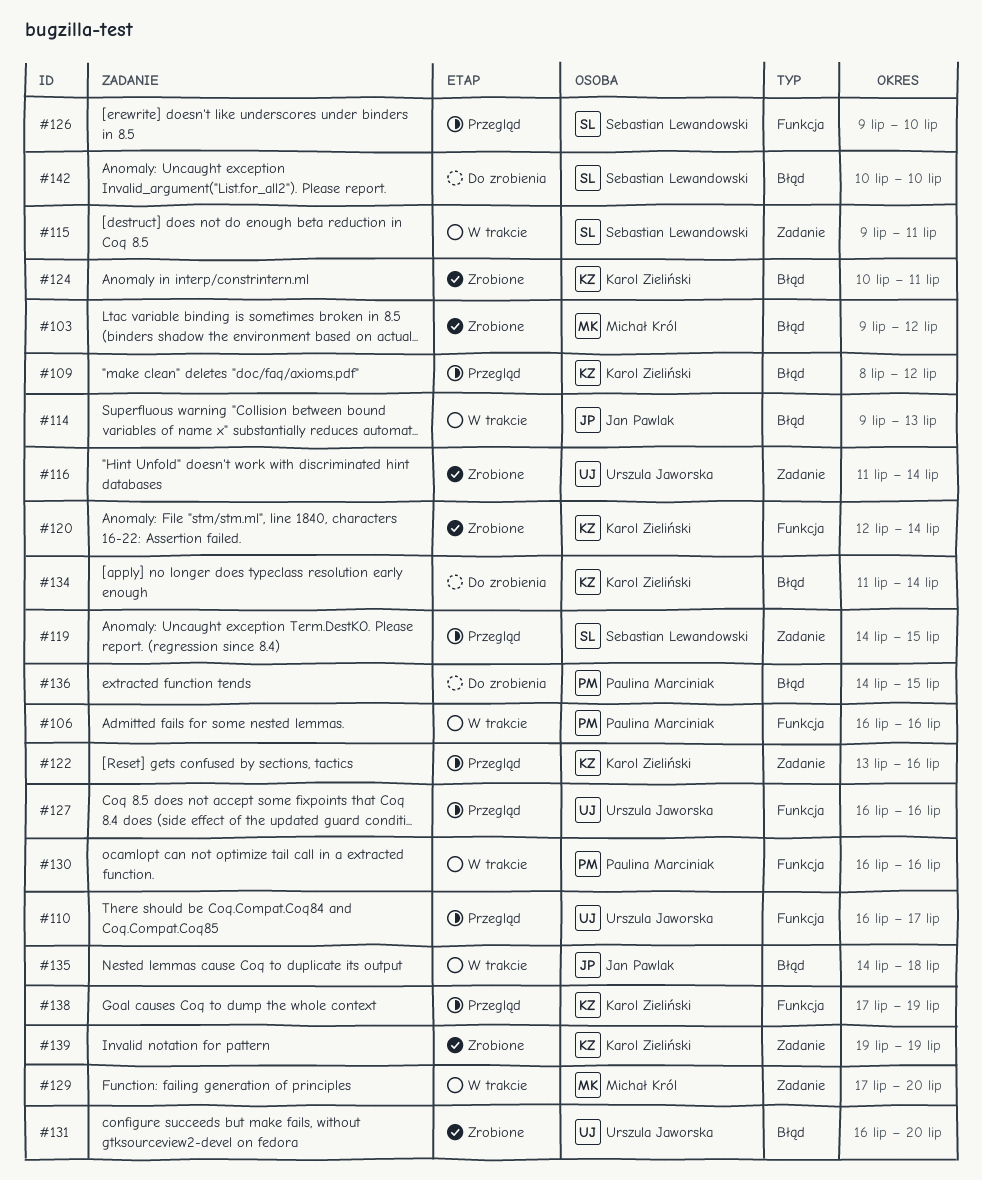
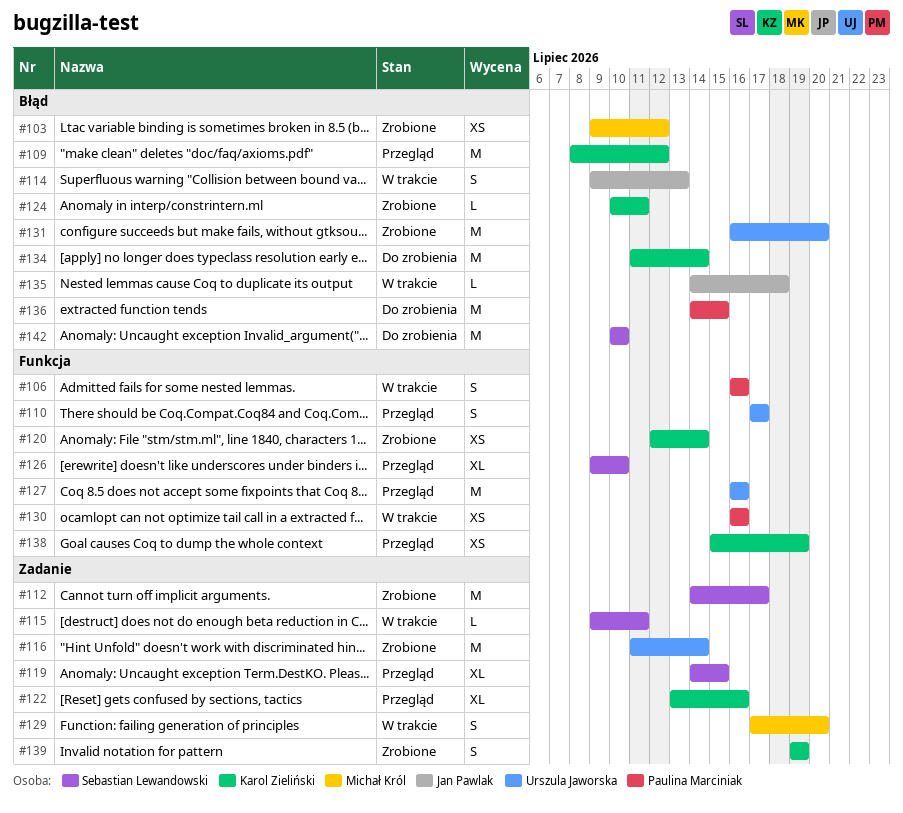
#110, start: Jul 16 -> Jul 17
#112: none -> present
#138, start: Jul 17 -> Jul 15

